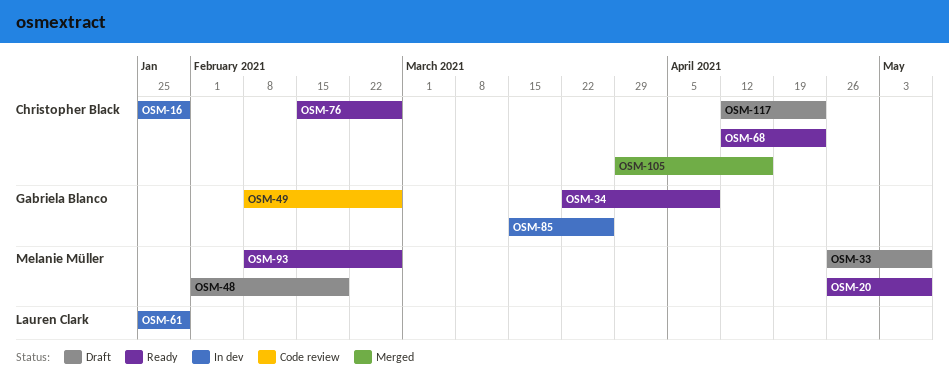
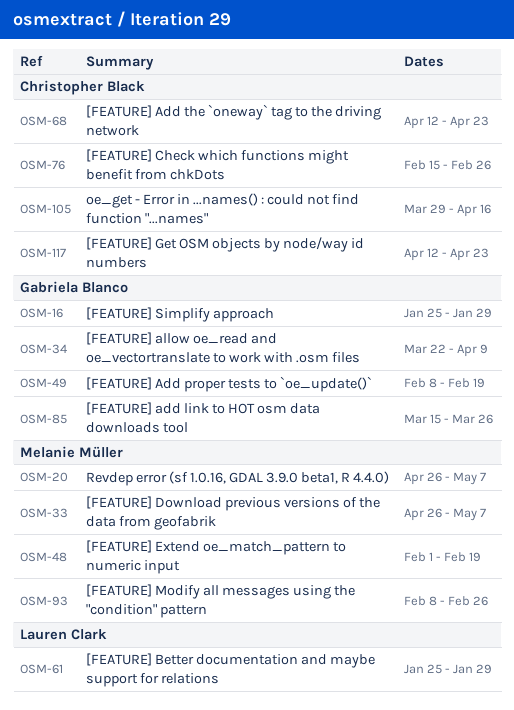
OSM-16, owner: Christopher Black -> Gabriela Blanco
OSM-49, due: Feb 26 -> Feb 19

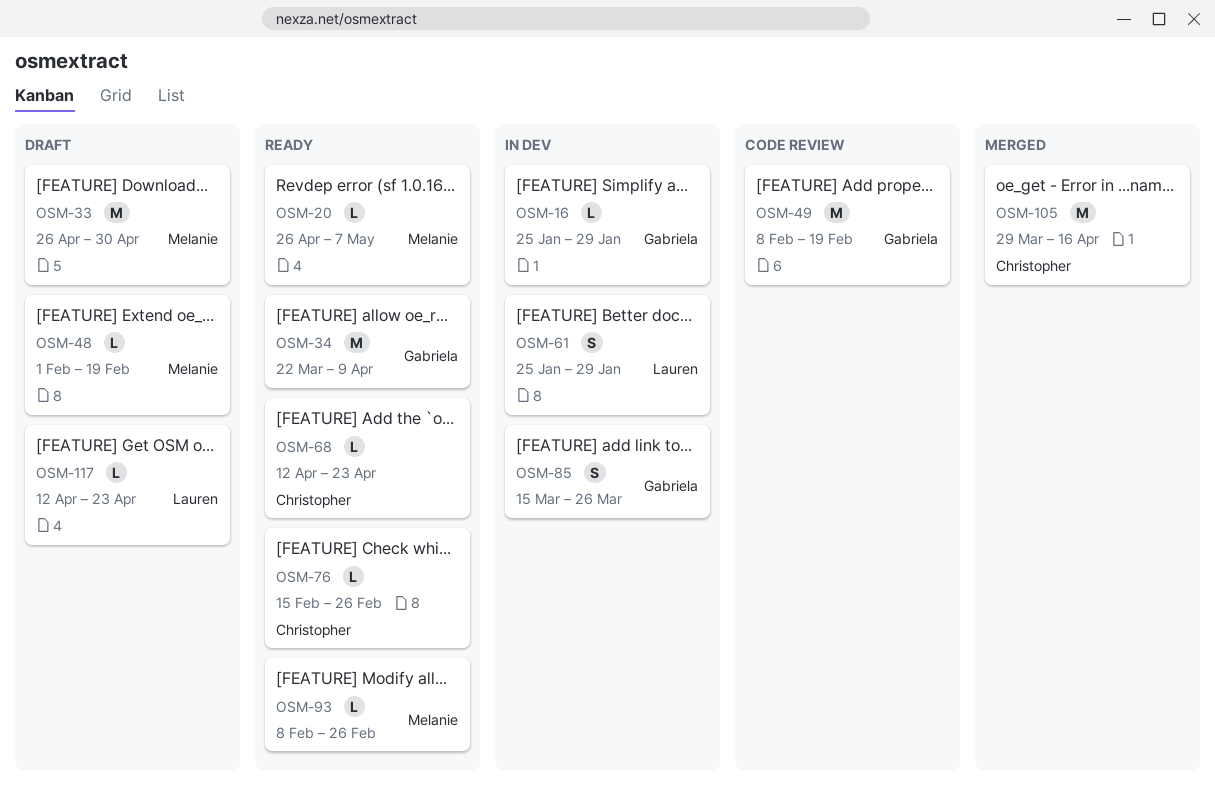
OSM-33, due: May 7 -> Apr 30
OSM-117, owner: Christopher Black -> Lauren Clark

